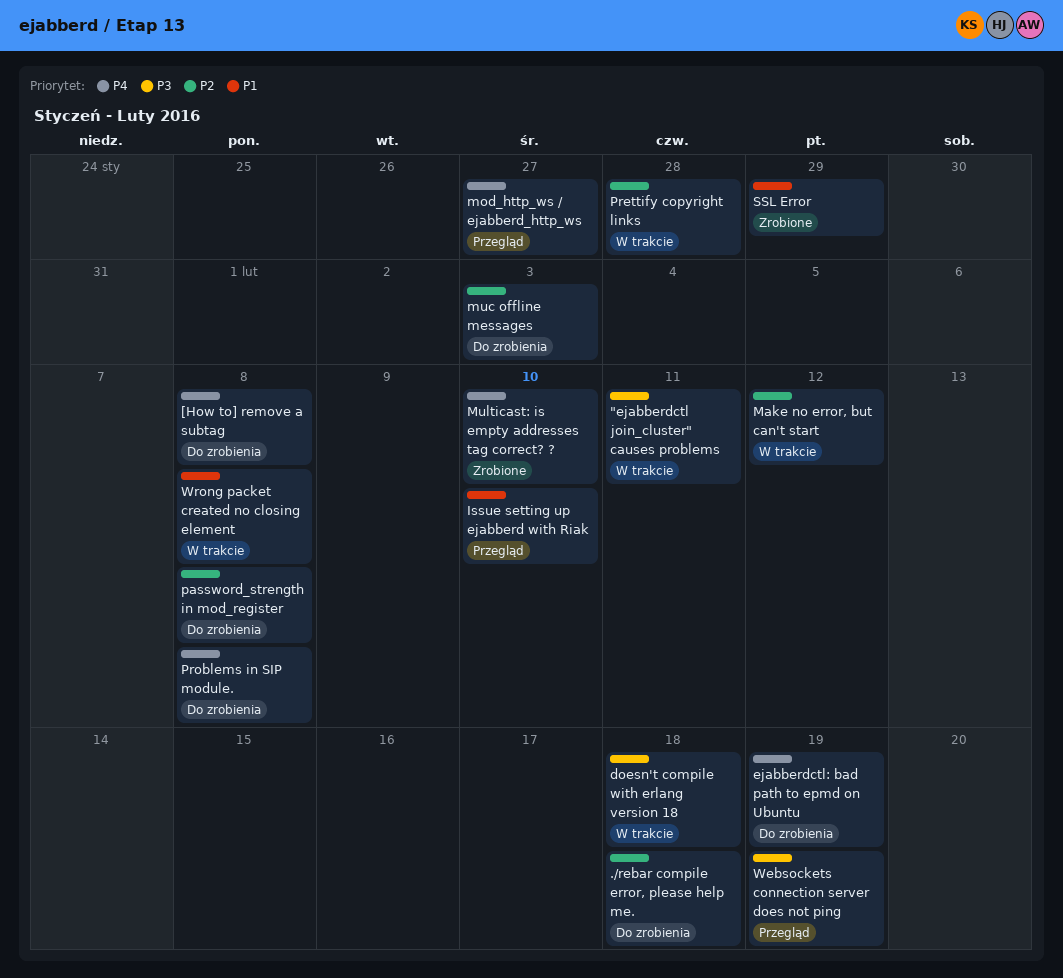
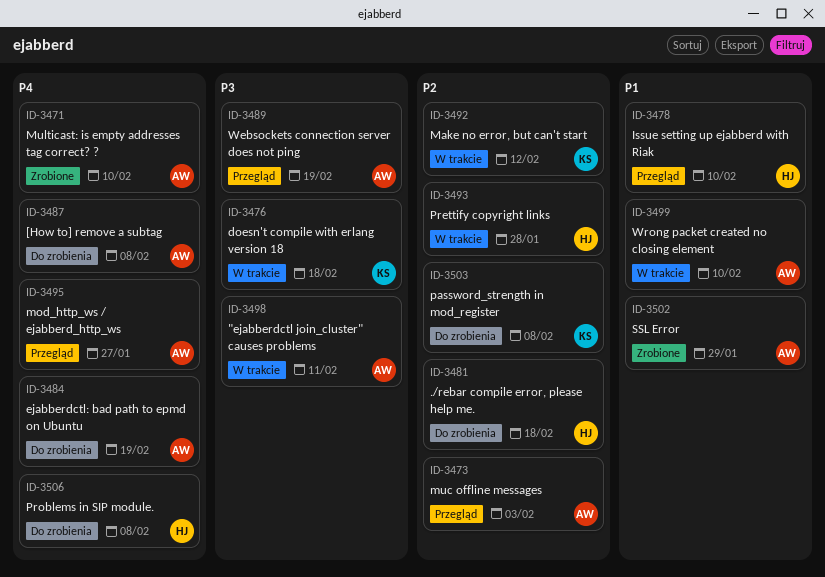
muc offline messages, status: Do zrobienia -> Przegląd
Wrong packet created no closing element, due: Feb 8 -> Feb 10

